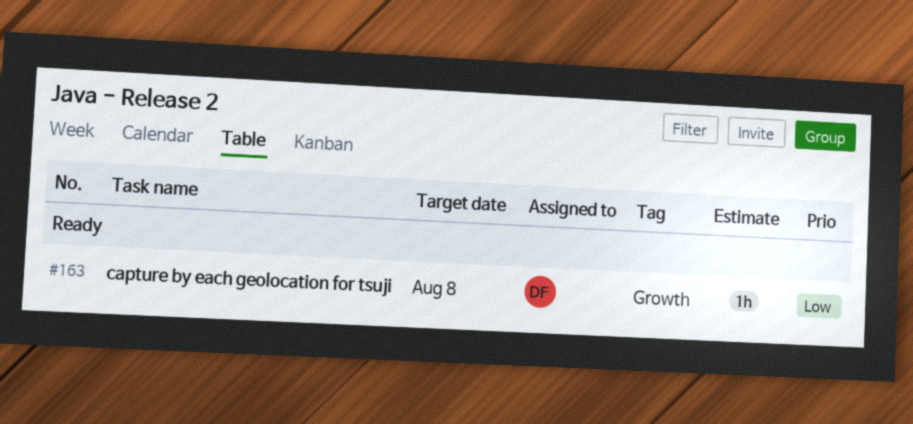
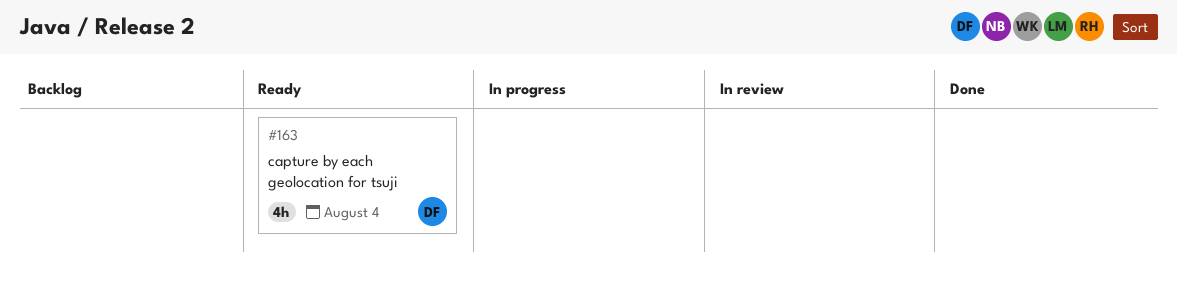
#163, estimate: 1h -> 4h
#163, due: Aug 8 -> Aug 4

